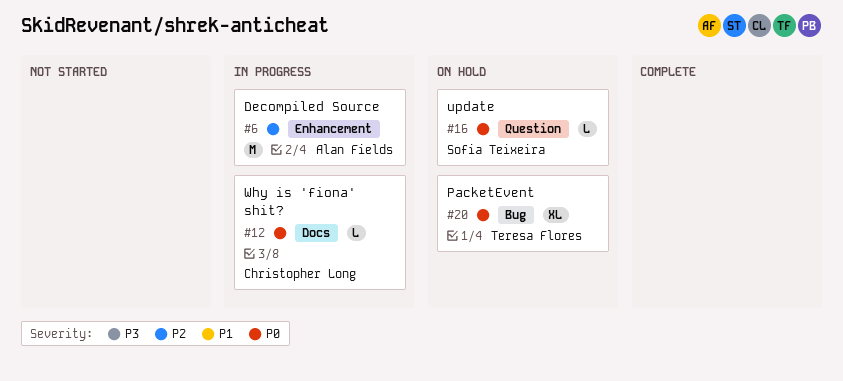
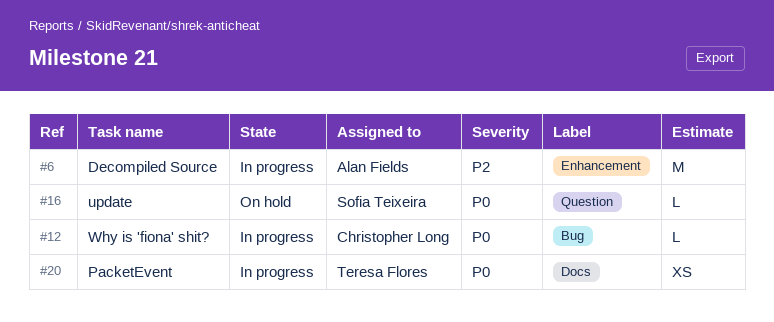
#12, label: Docs -> Bug
#20, status: On hold -> In progress
#20, label: Bug -> Docs
#20, estimate: XL -> XS

